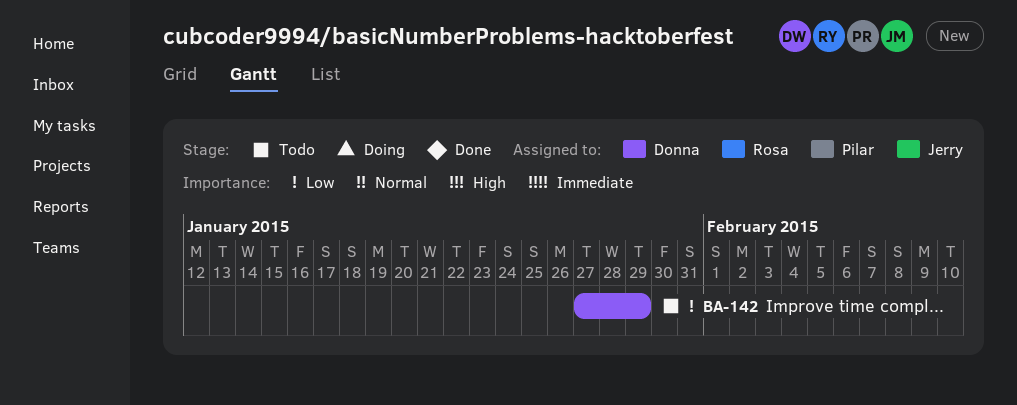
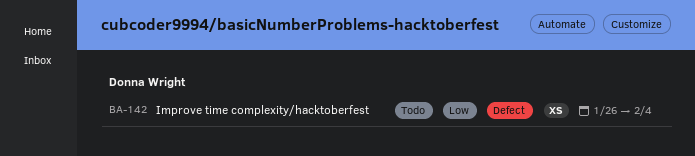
BA-142, start: Jan 27 -> Jan 26
BA-142, due: Jan 29 -> Feb 4

